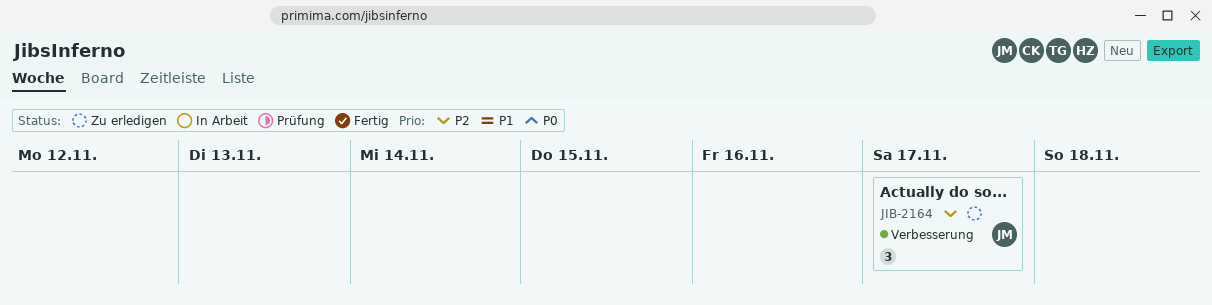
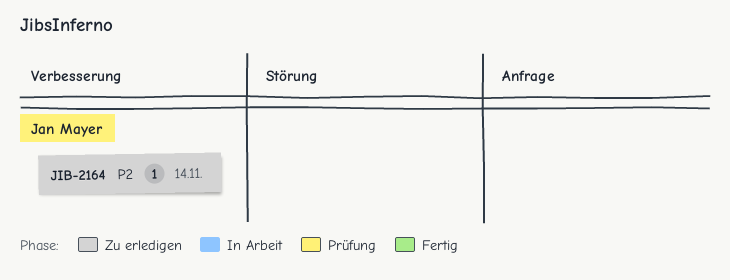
JIB-2164, estimate: 3 -> 1
JIB-2164, due: Nov 17 -> Nov 14

